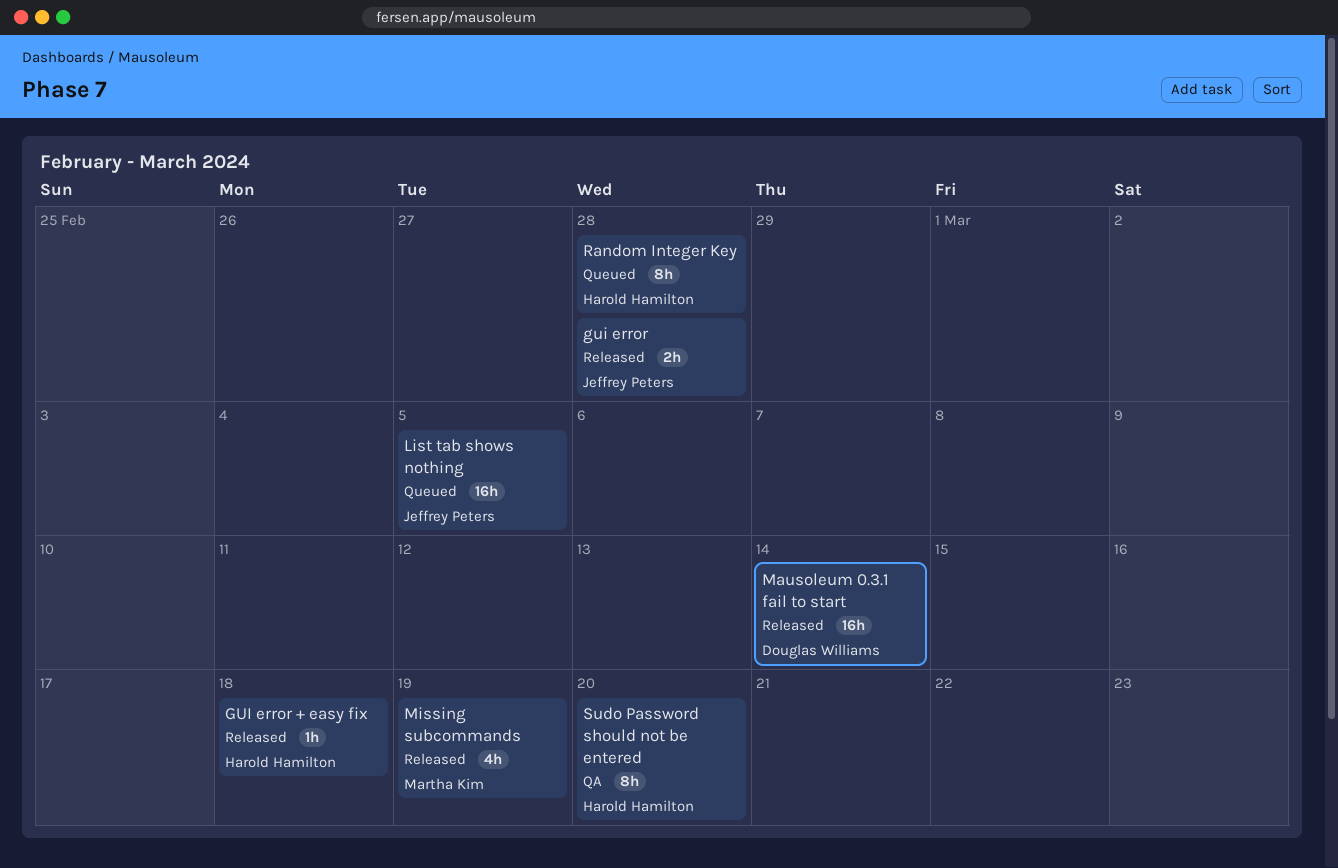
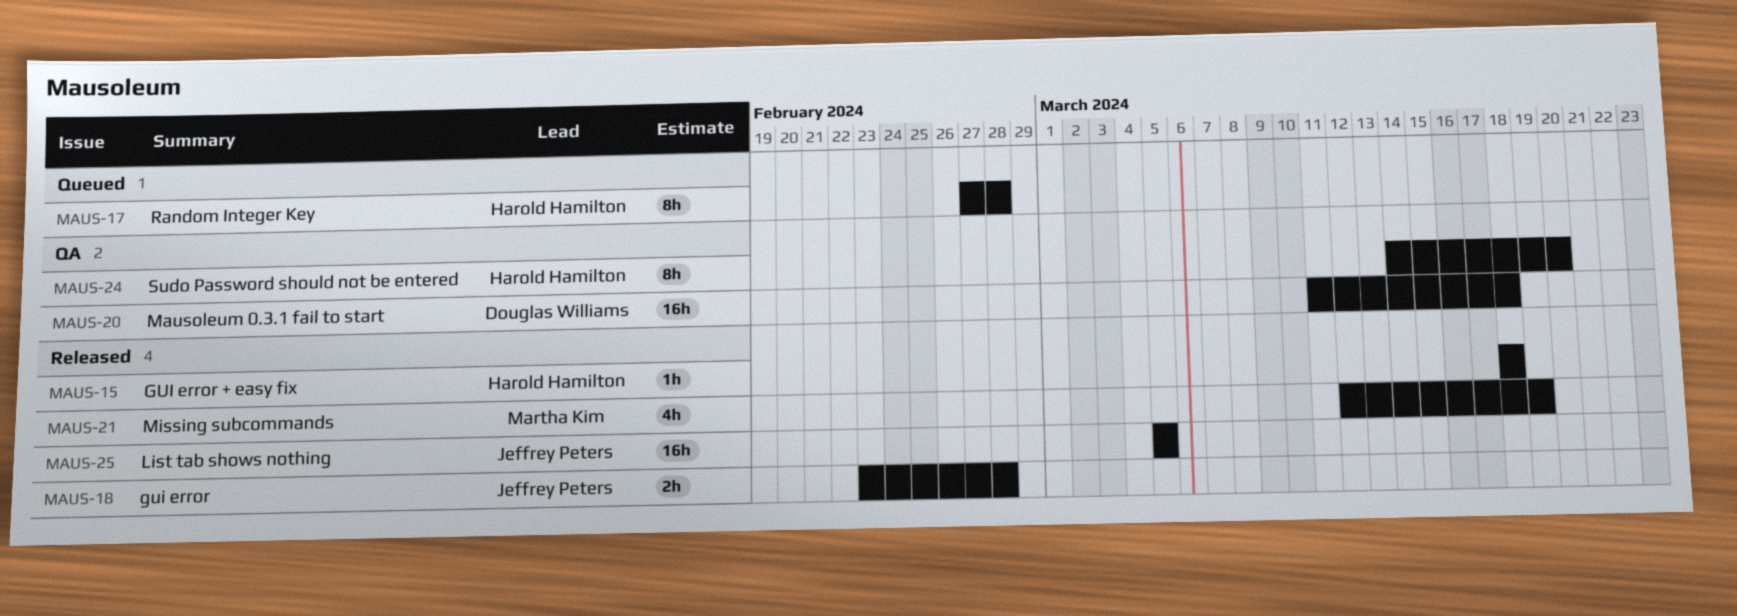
List tab shows nothing, status: Queued -> Released
Mausoleum 0.3.1 fail to start, status: Released -> QA
Mausoleum 0.3.1 fail to start, due: Mar 14 -> Mar 18

